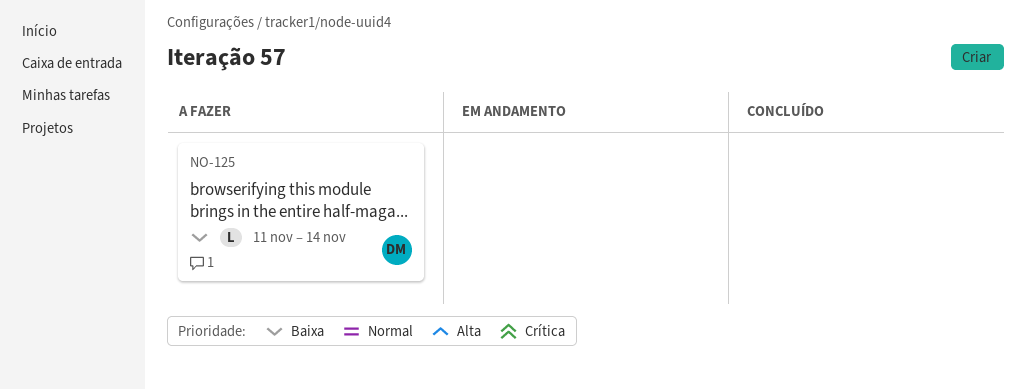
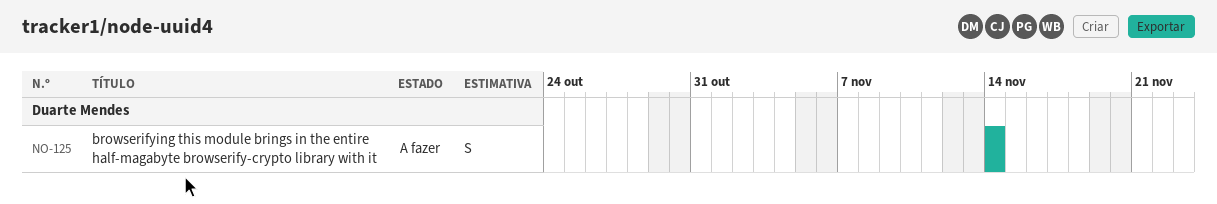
NO-125, estimate: L -> S
NO-125, start: Nov 11 -> Nov 14

